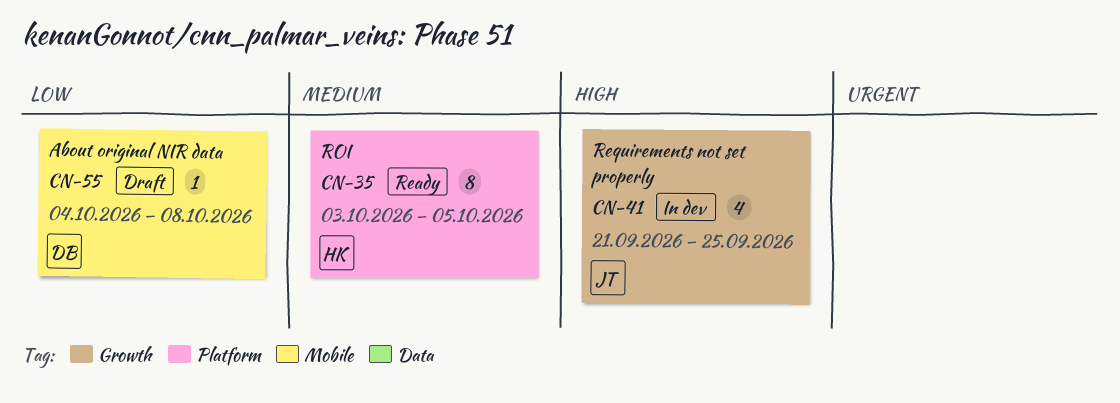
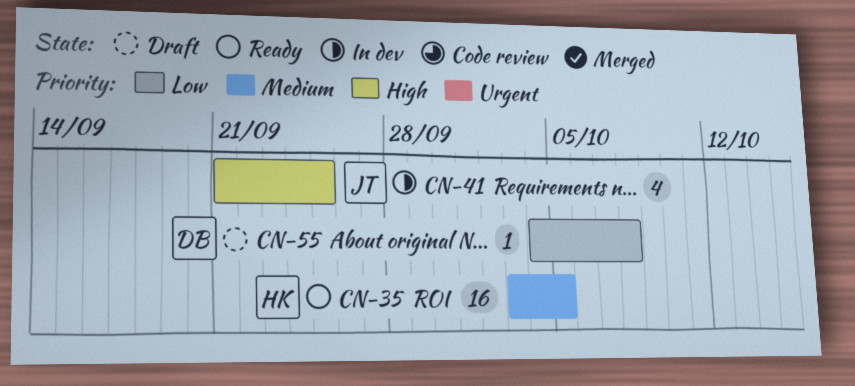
CN-35, estimate: 8 -> 16

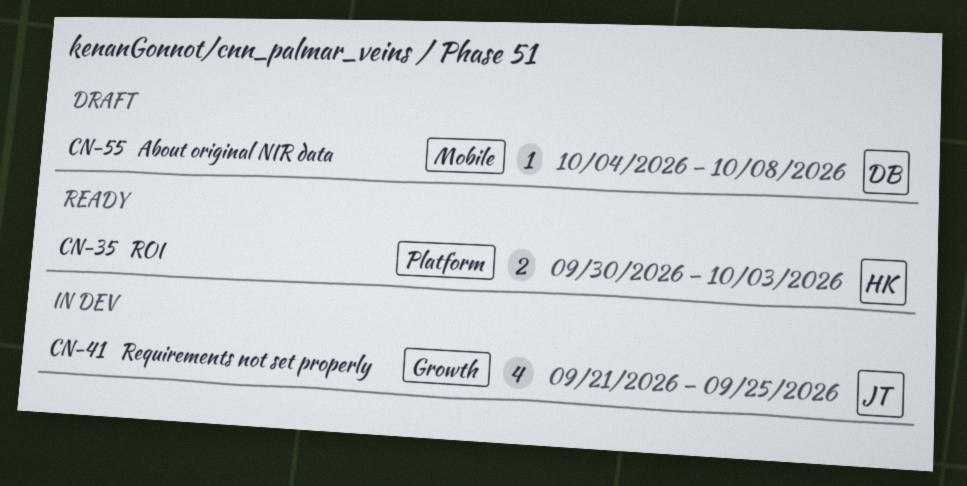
CN-35, estimate: 16 -> 2
CN-35, start: Oct 3 -> Sep 30
CN-35, due: Oct 5 -> Oct 3

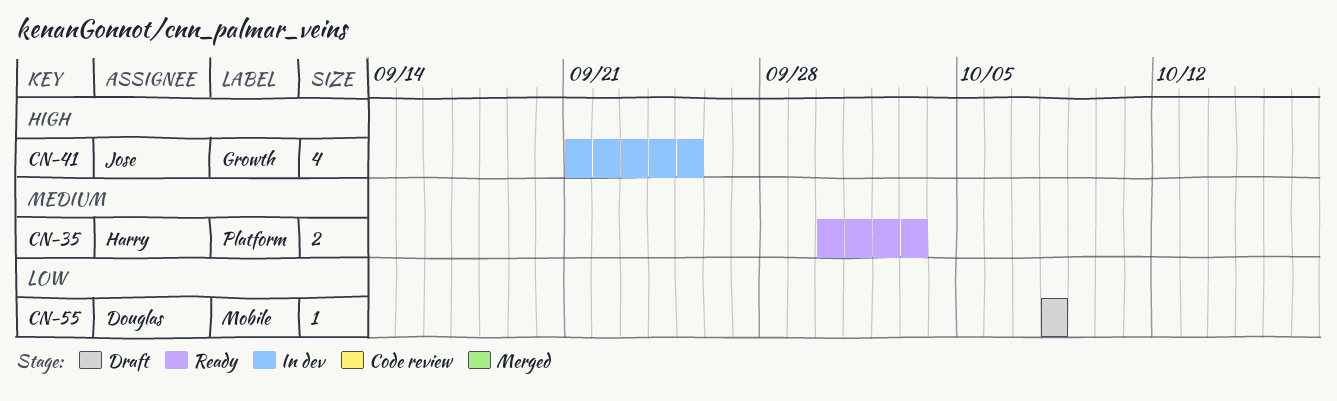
CN-55, start: Oct 4 -> Oct 8

